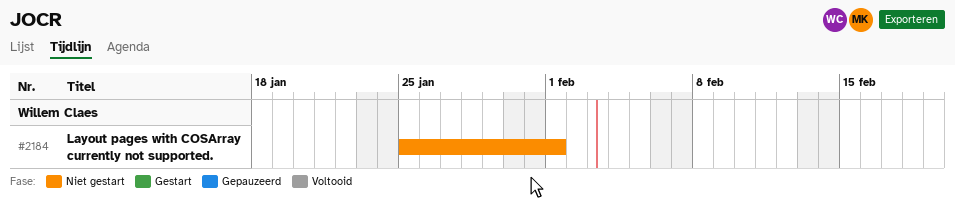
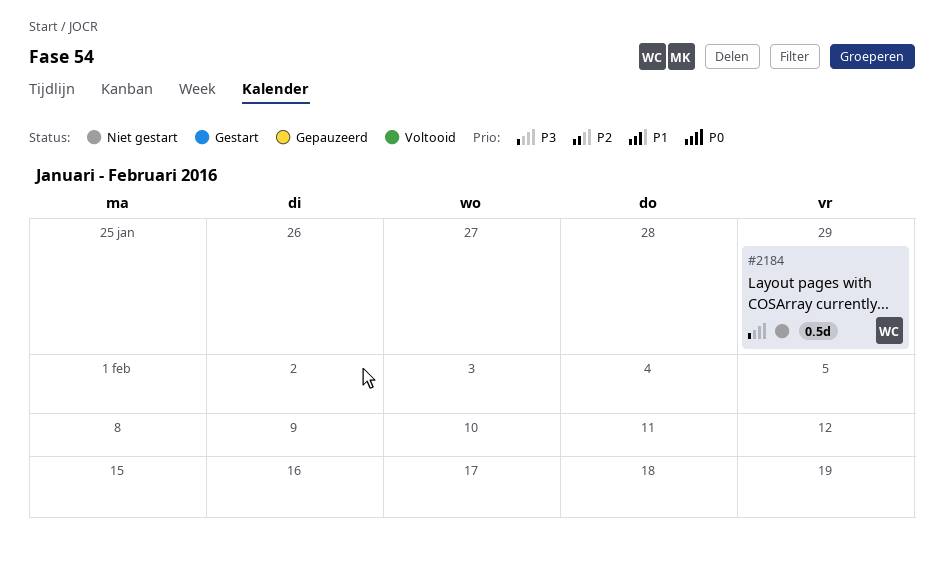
#2184, due: Feb 1 -> Jan 29

